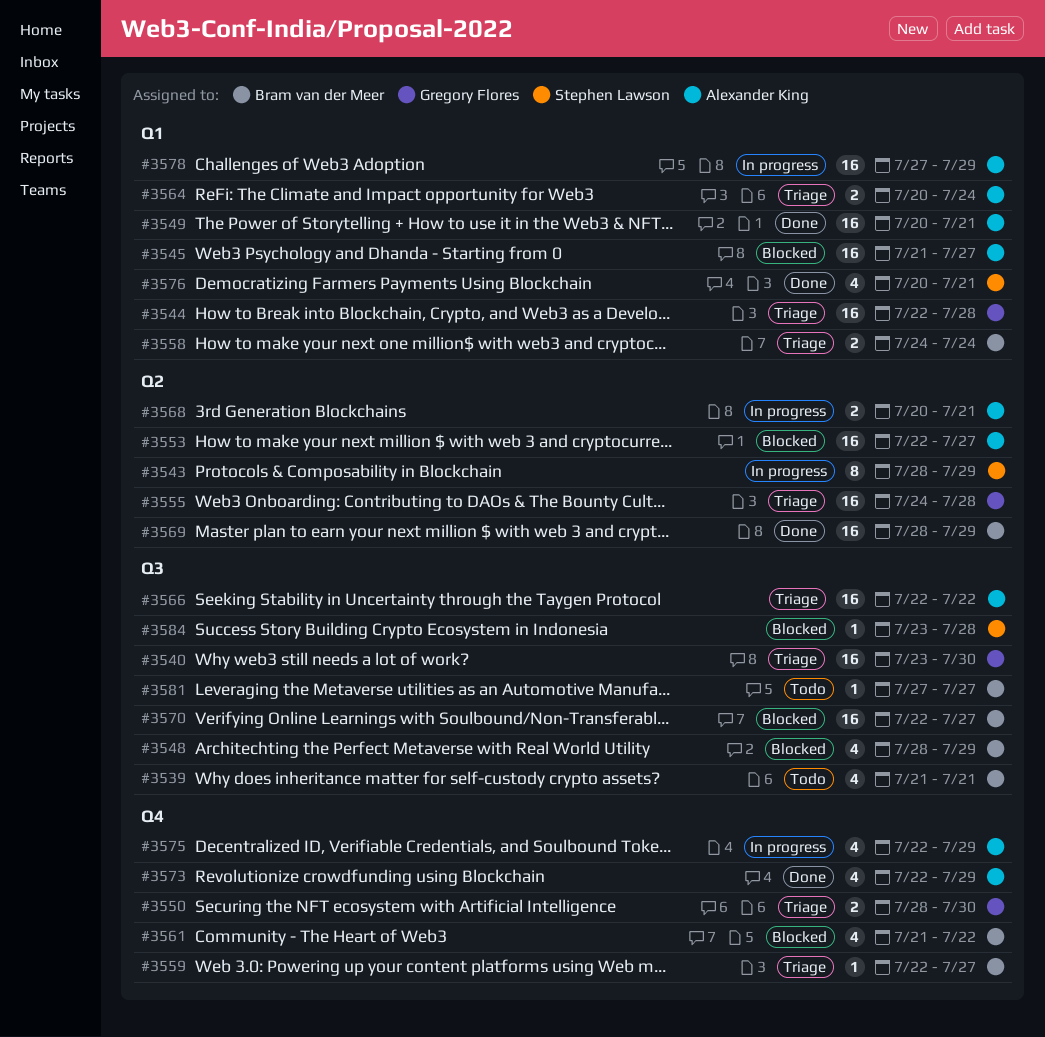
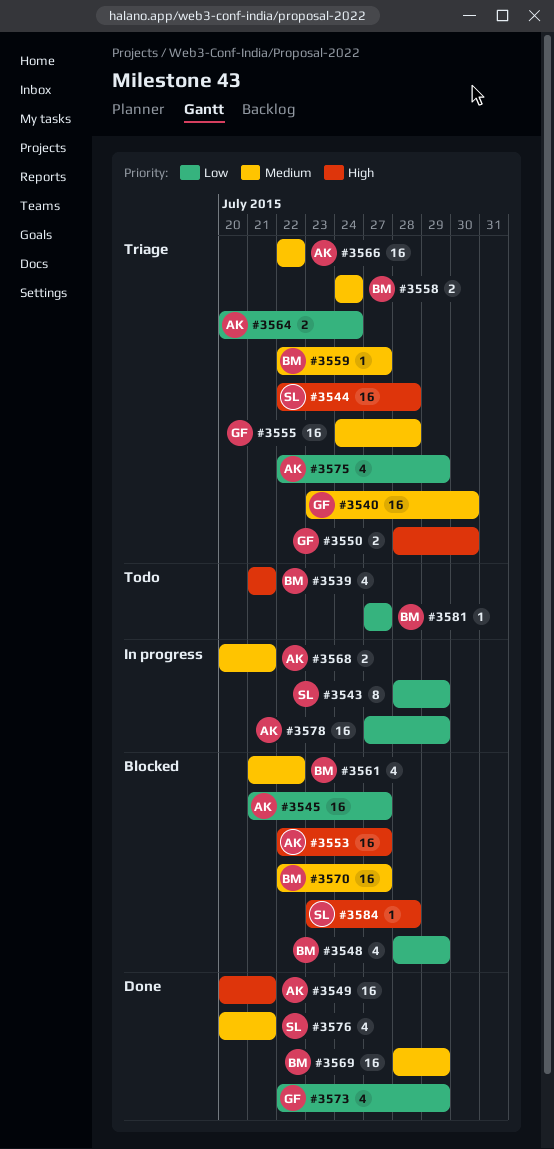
#3544, owner: Gregory Flores -> Stephen Lawson
#3573, owner: Alexander King -> Gregory Flores
#3575, status: In progress -> Triage

